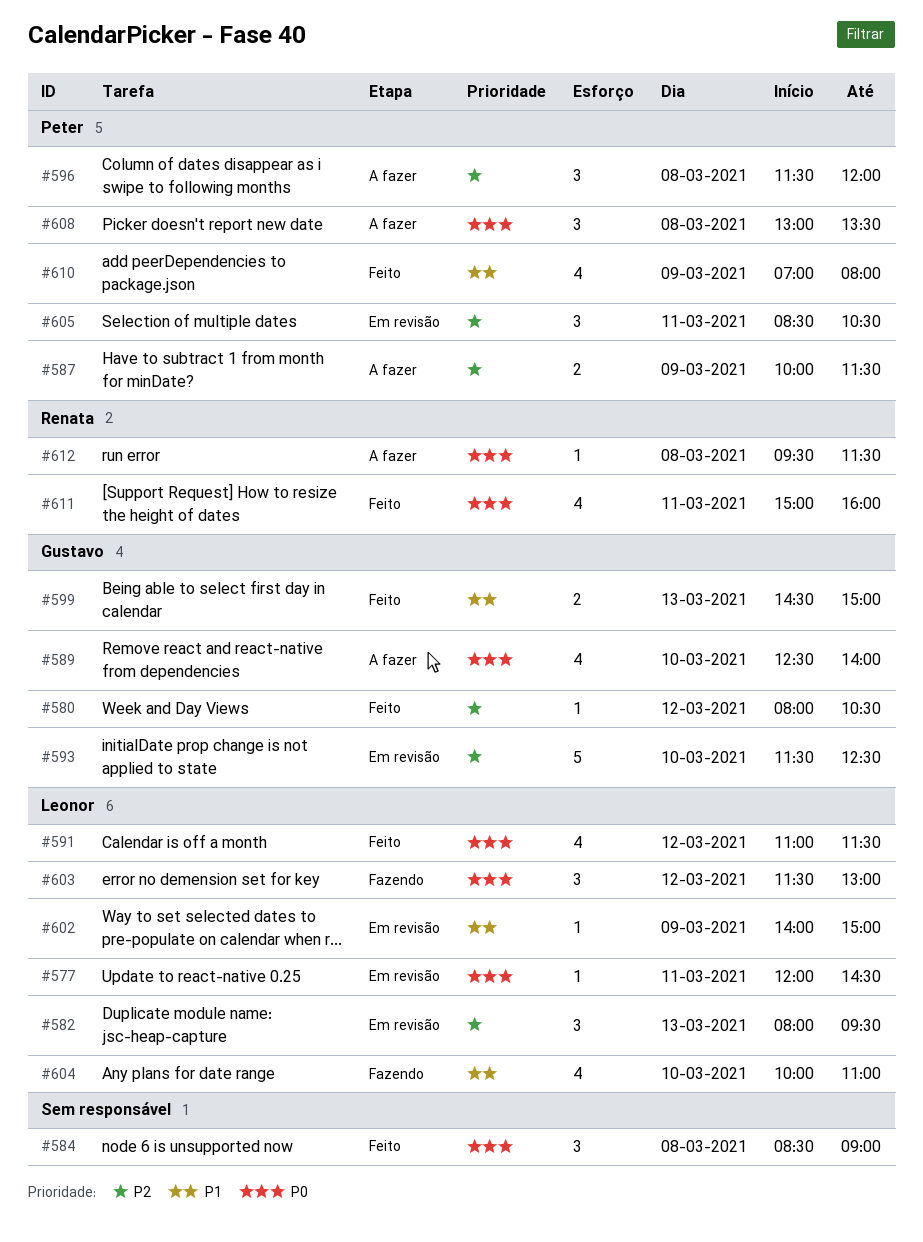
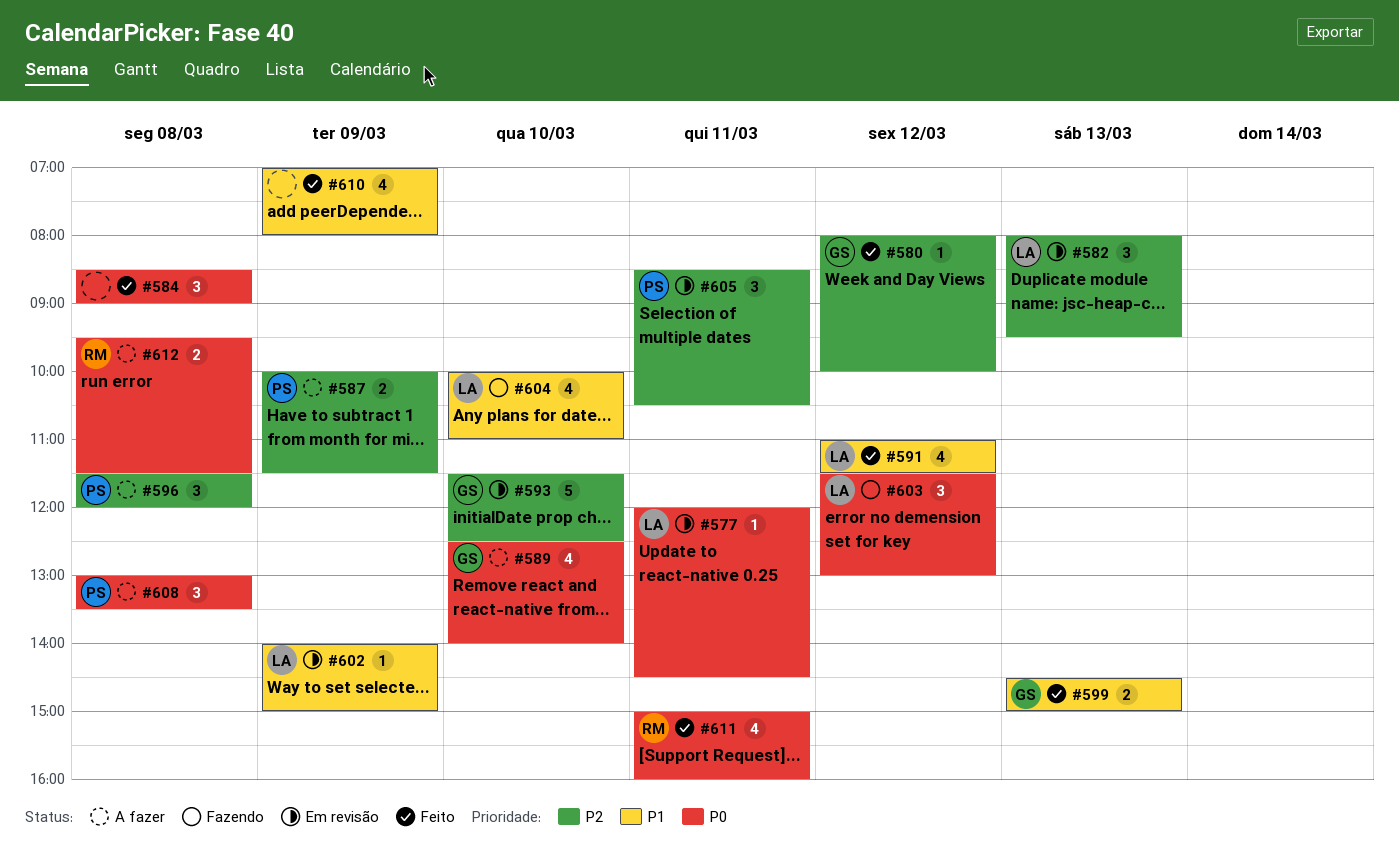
#580, ends: 10:30 -> 10:00
#591, priority: P0 -> P1
#610, owner: Peter -> none
#612, estimate: 1 -> 2

